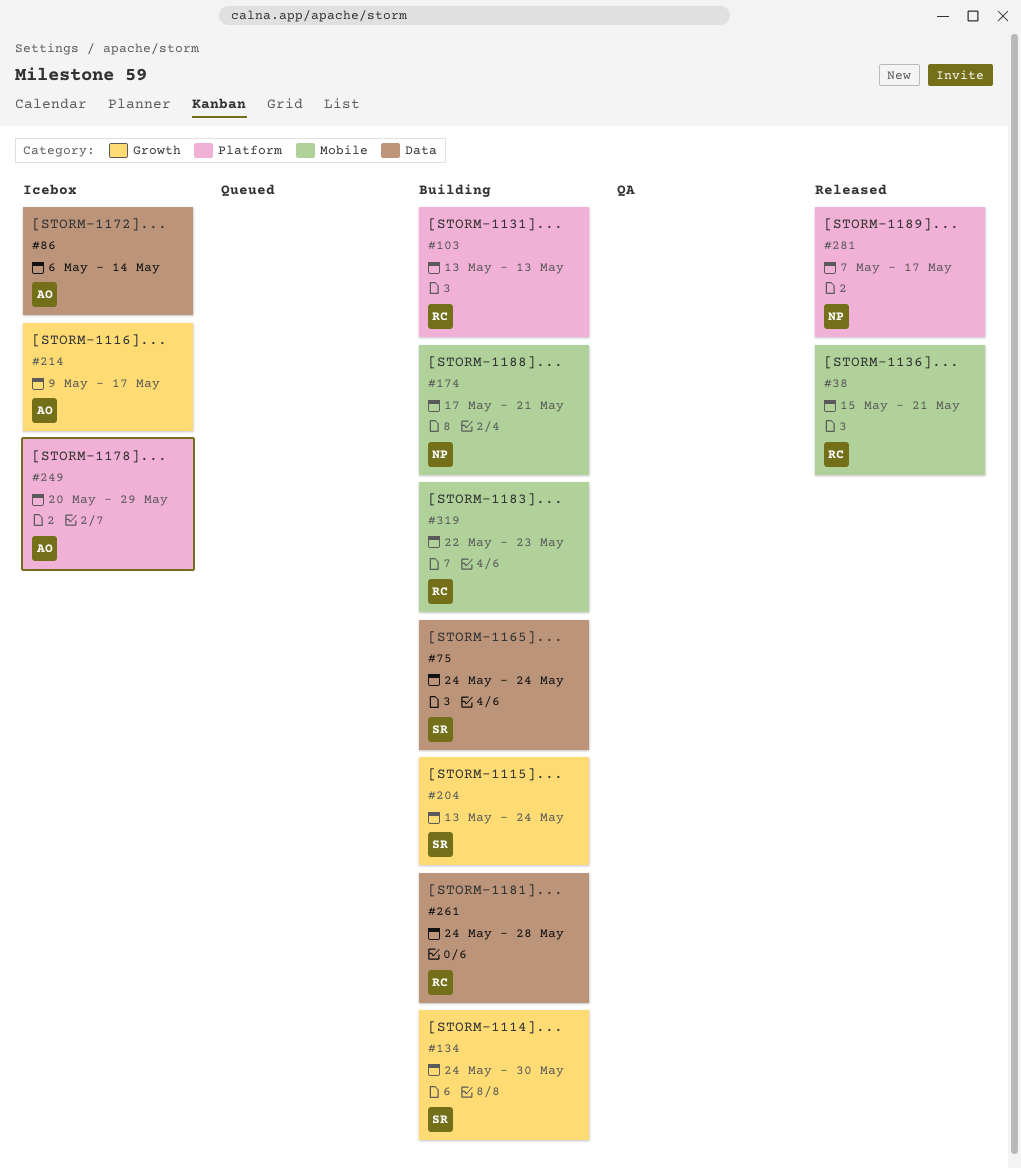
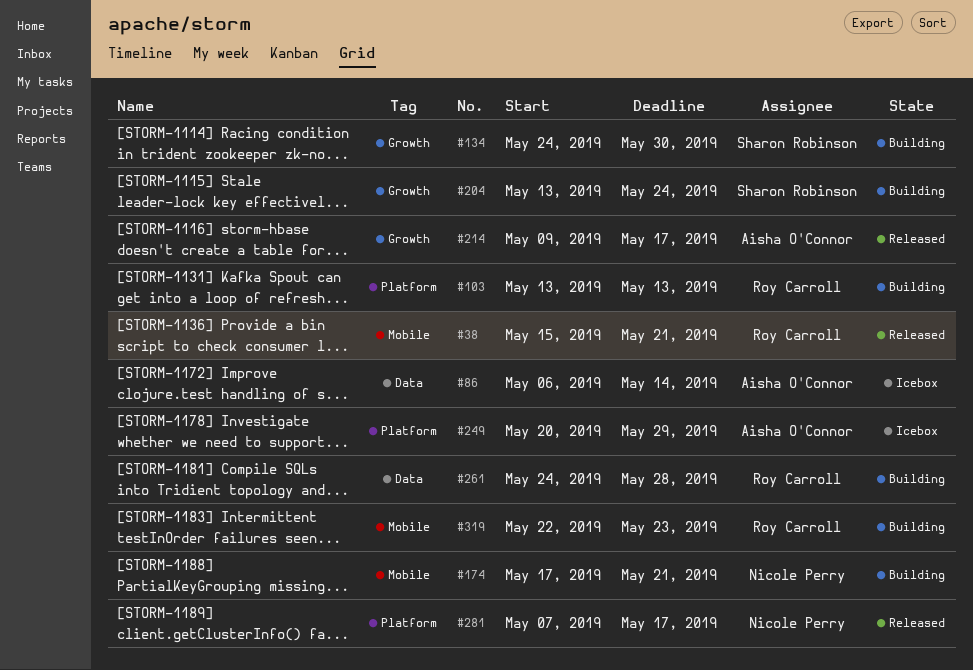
#75: present -> none
#214, status: Icebox -> Released

